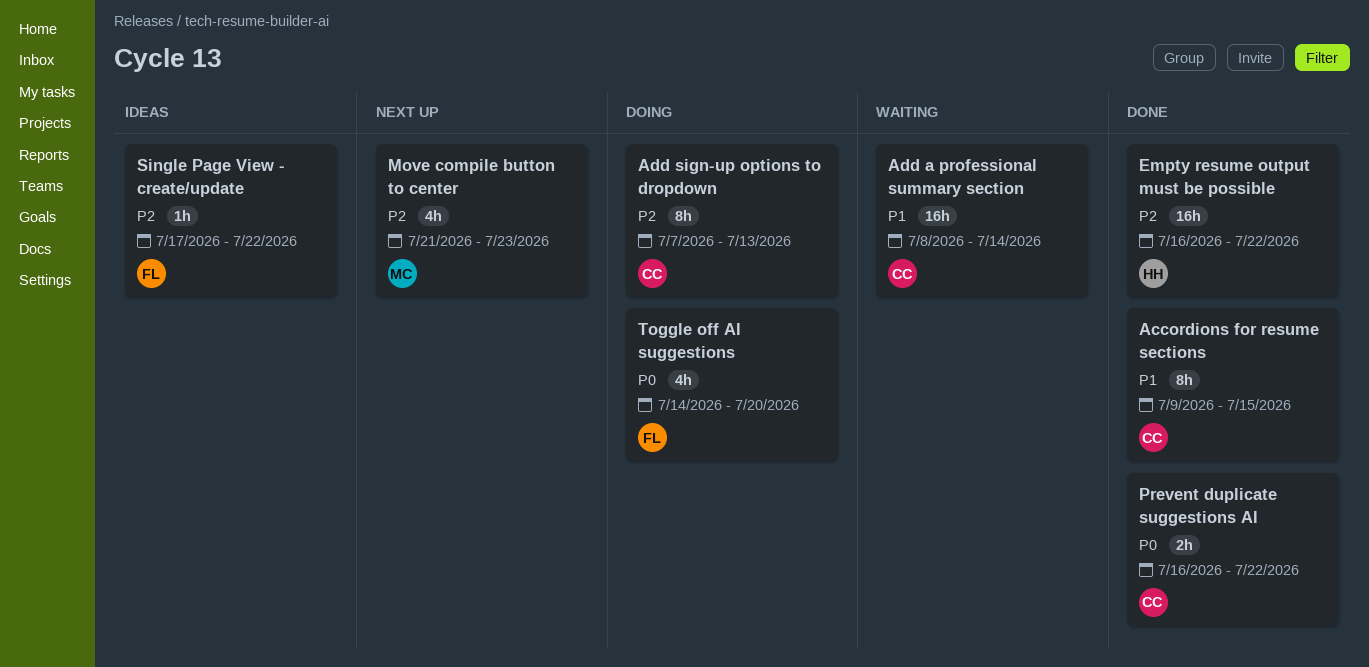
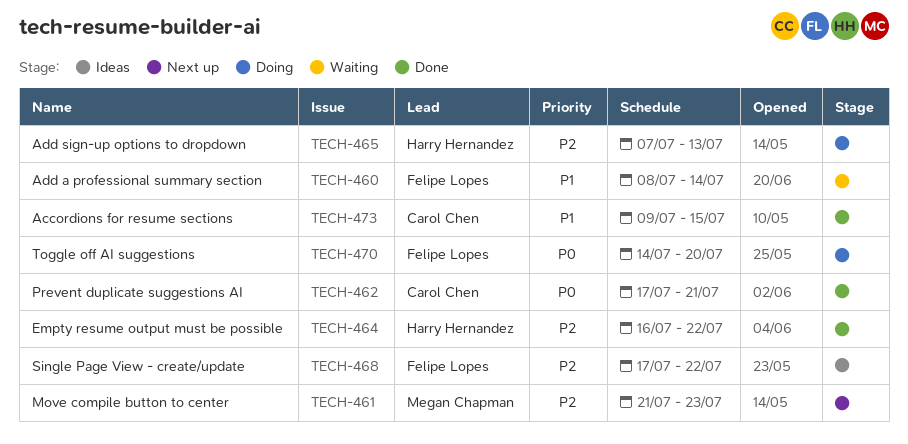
Add a professional summary section, owner: Carol Chen -> Felipe Lopes
Add sign-up options to dropdown, owner: Carol Chen -> Harry Hernandez
Prevent duplicate suggestions AI, start: Jul 16 -> Jul 17
Prevent duplicate suggestions AI, due: Jul 22 -> Jul 21

